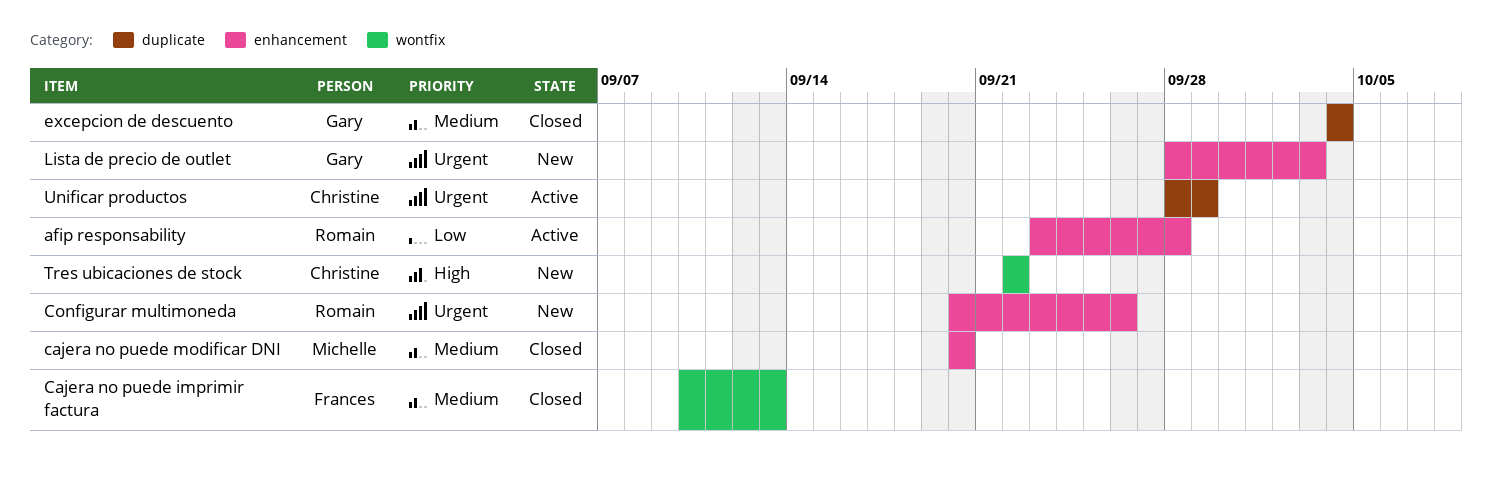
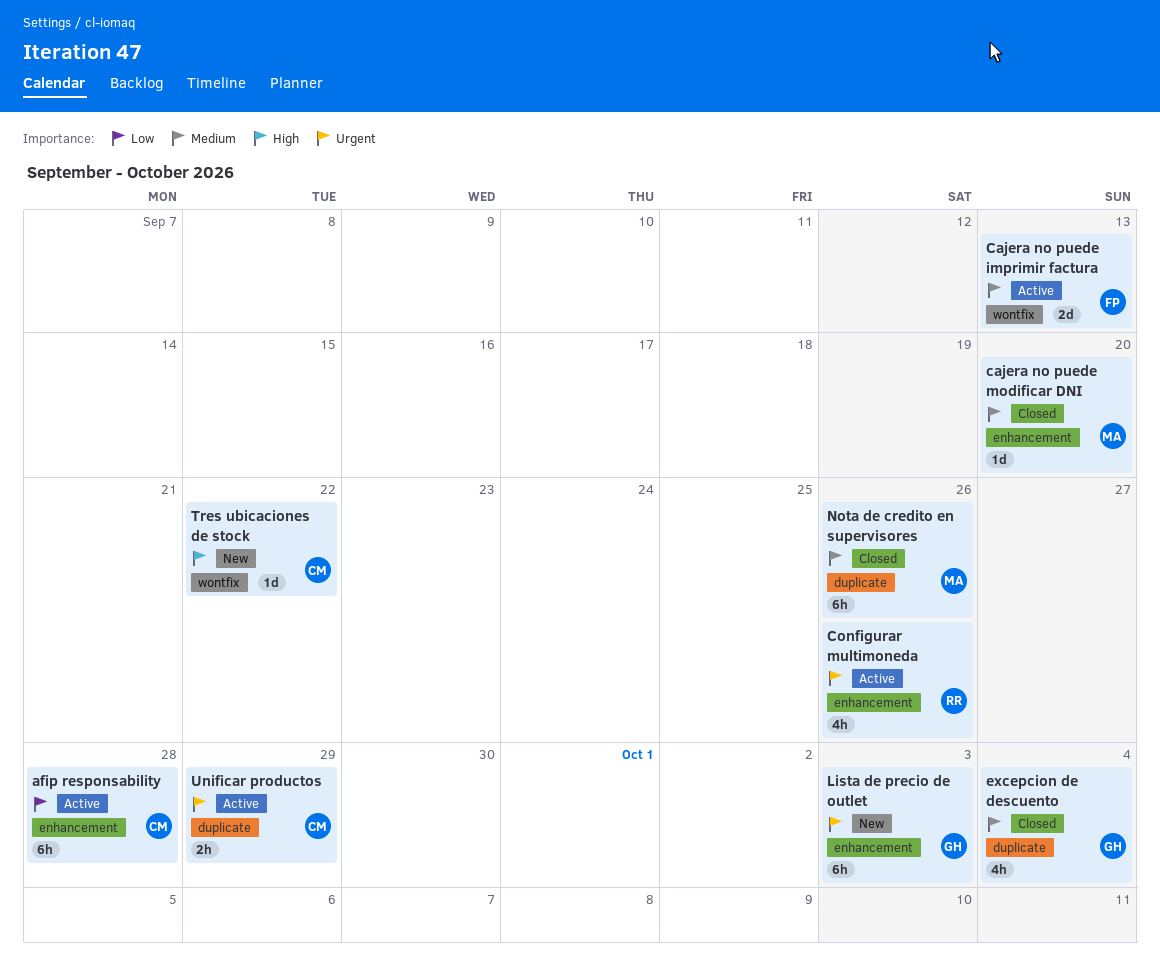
afip responsability, owner: Romain -> Christine
Cajera no puede imprimir factura, status: Closed -> Active
Configurar multimoneda, status: New -> Active
Nota de credito en supervisores: none -> present

